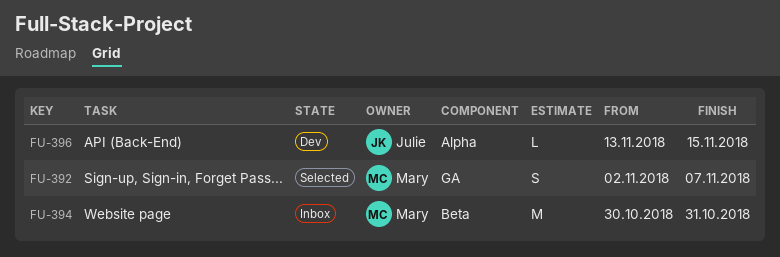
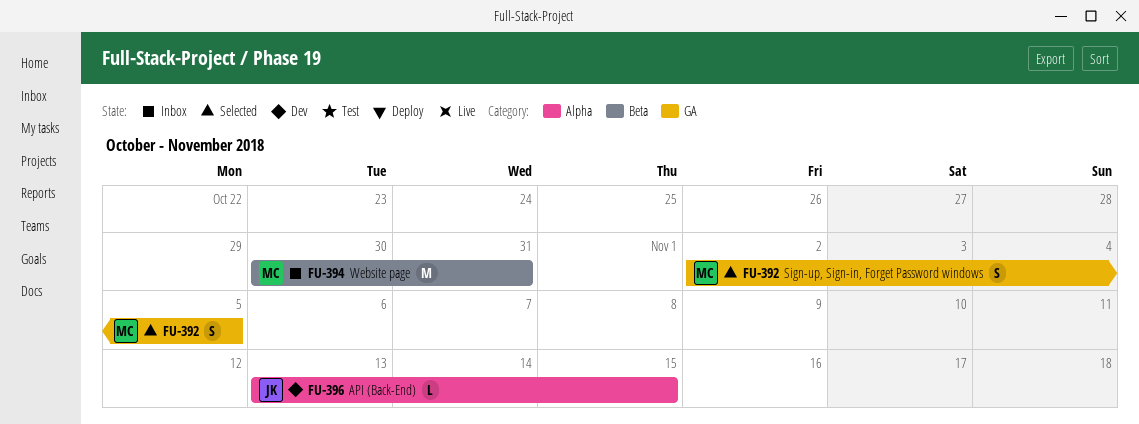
FU-392, due: Nov 7 -> Nov 5

